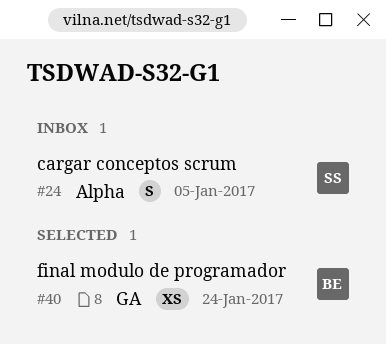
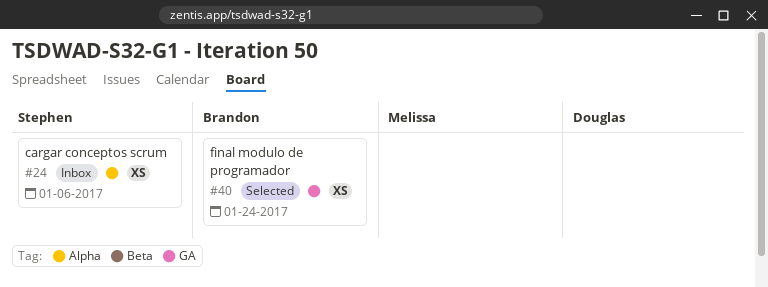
#24, estimate: S -> XS
#24, due: Jan 5 -> Jan 6

